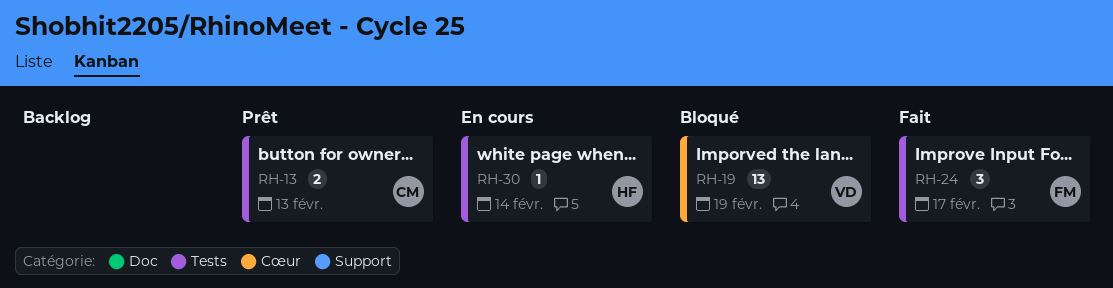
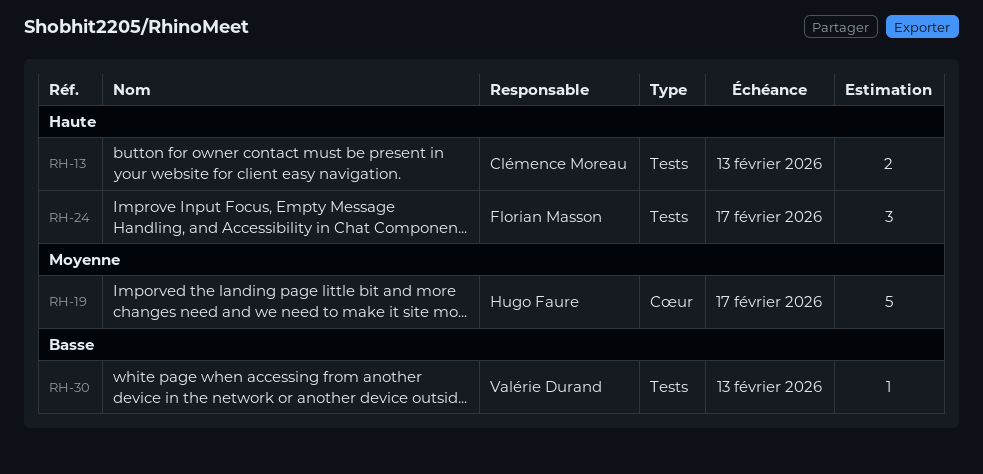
RH-19, owner: Valérie Durand -> Hugo Faure
RH-19, estimate: 13 -> 5
RH-19, due: Feb 19 -> Feb 17
RH-30, owner: Hugo Faure -> Valérie Durand
RH-30, due: Feb 14 -> Feb 13

